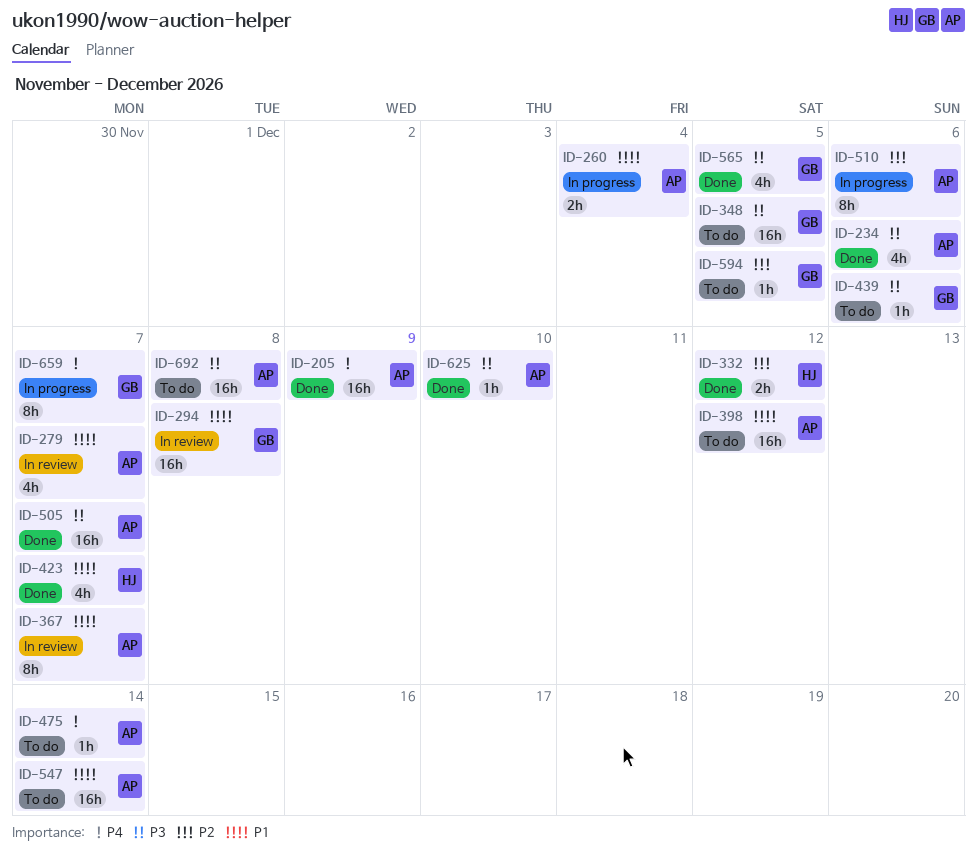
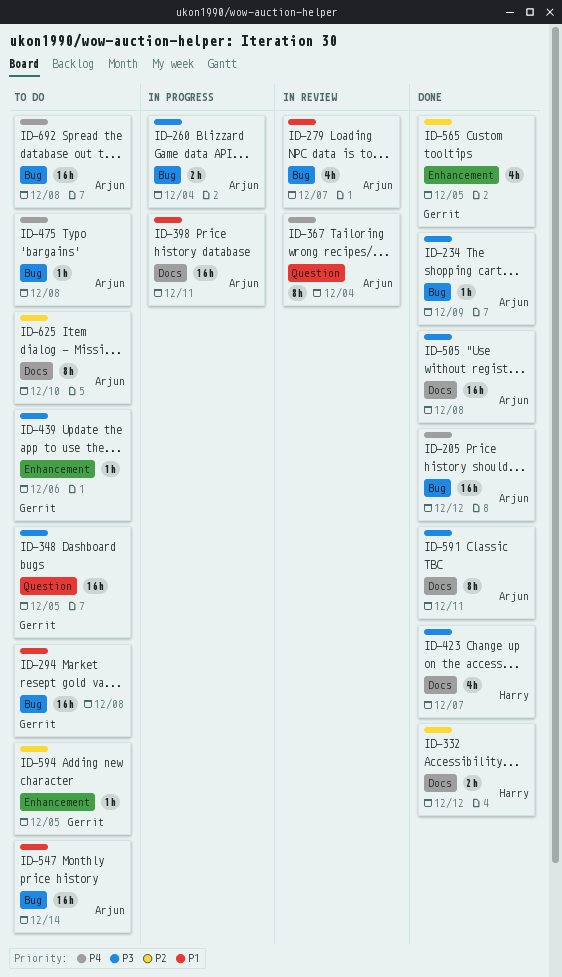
ID-205, due: Dec 9 -> Dec 12
ID-234, estimate: 4h -> 1h
ID-234, due: Dec 6 -> Dec 9
ID-260, priority: P1 -> P3
ID-294, status: In review -> To do
ID-367, priority: P1 -> P4
ID-367, due: Dec 7 -> Dec 4
ID-398, status: To do -> In progress
ID-398, due: Dec 12 -> Dec 11
ID-423, priority: P1 -> P3
ID-475, due: Dec 14 -> Dec 8
ID-505, due: Dec 7 -> Dec 8
ID-510: present -> none
ID-565, priority: P3 -> P2
ID-591: none -> present
ID-625, status: Done -> To do
ID-625, priority: P3 -> P2
ID-625, estimate: 1h -> 8h
ID-659: present -> none
ID-692, priority: P3 -> P4

